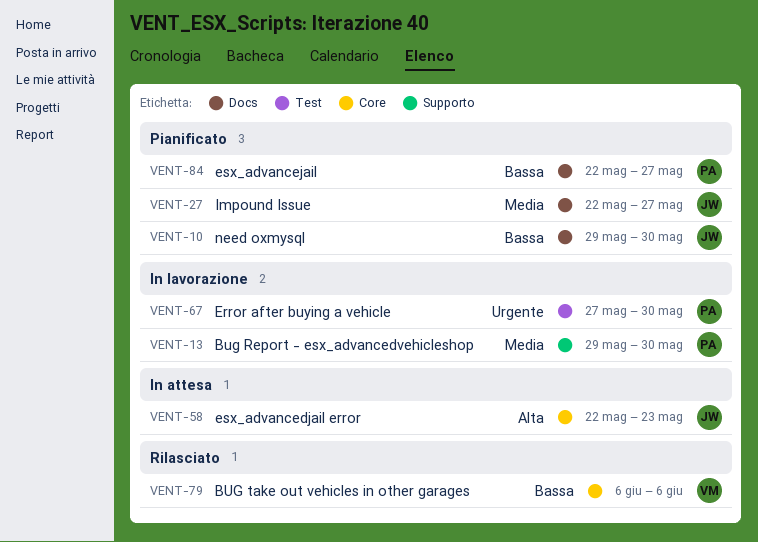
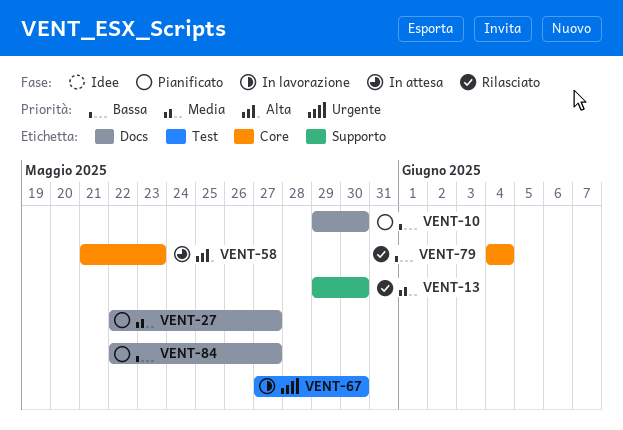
VENT-13, status: In lavorazione -> Rilasciato
VENT-58, start: May 22 -> May 21
VENT-79, start: Jun 6 -> Jun 4
VENT-79, due: Jun 6 -> Jun 4

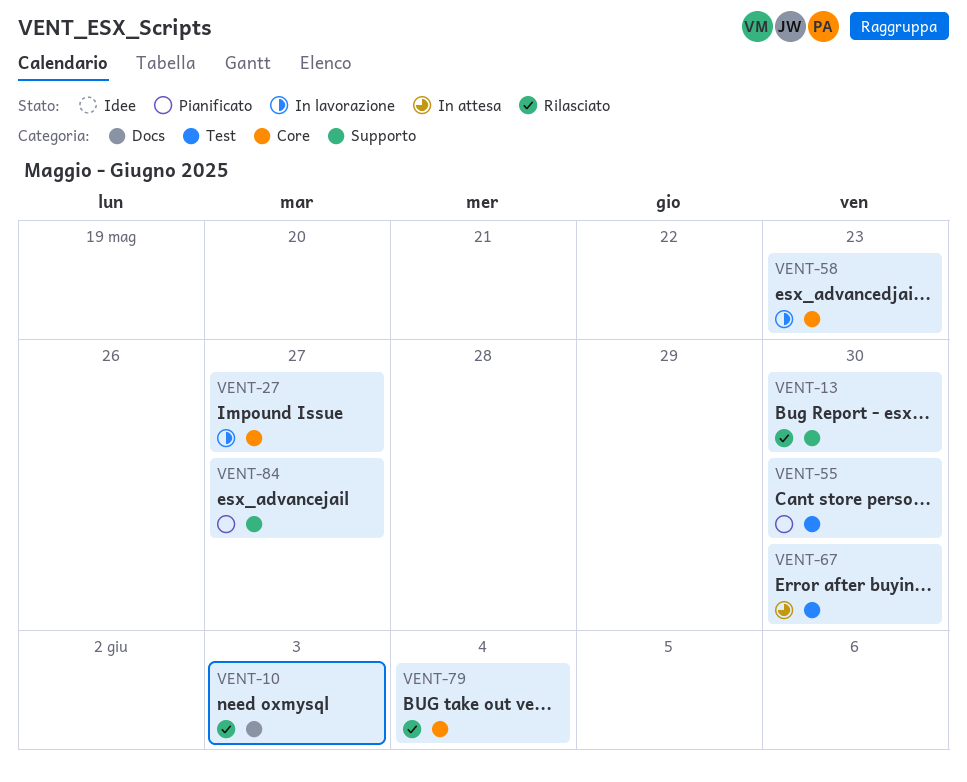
VENT-10, status: Pianificato -> Rilasciato
VENT-10, due: May 30 -> Jun 3
VENT-27, status: Pianificato -> In lavorazione
VENT-27, label: Docs -> Core
VENT-55: none -> present
VENT-58, status: In attesa -> In lavorazione
VENT-67, status: In lavorazione -> In attesa
VENT-84, label: Docs -> Supporto

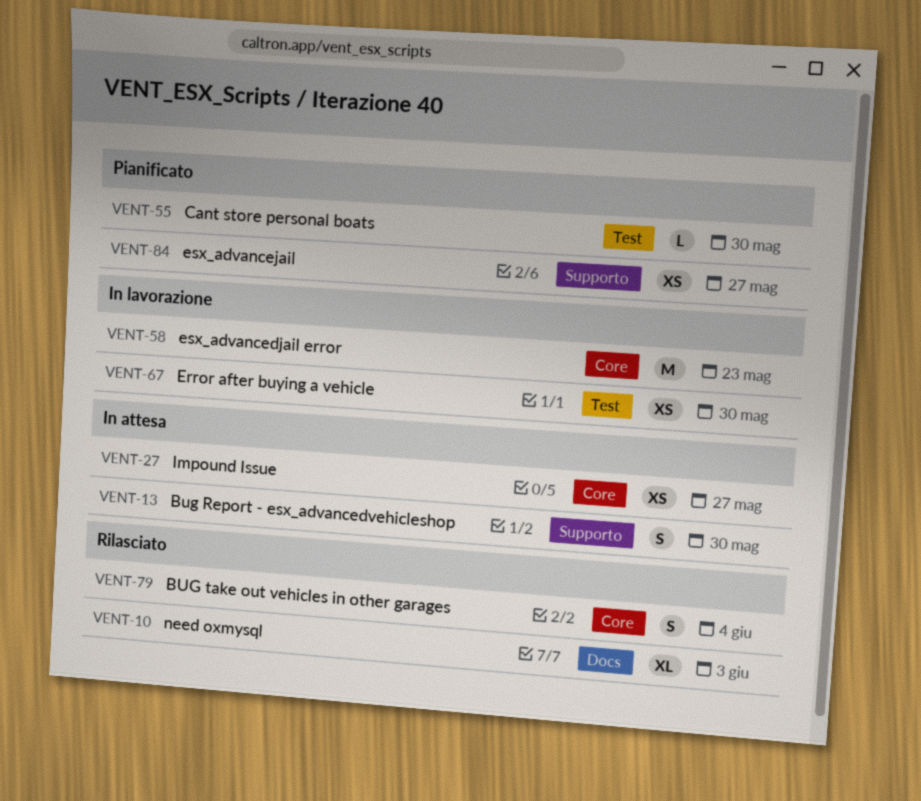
VENT-13, status: Rilasciato -> In attesa
VENT-27, status: In lavorazione -> In attesa
VENT-67, status: In attesa -> In lavorazione

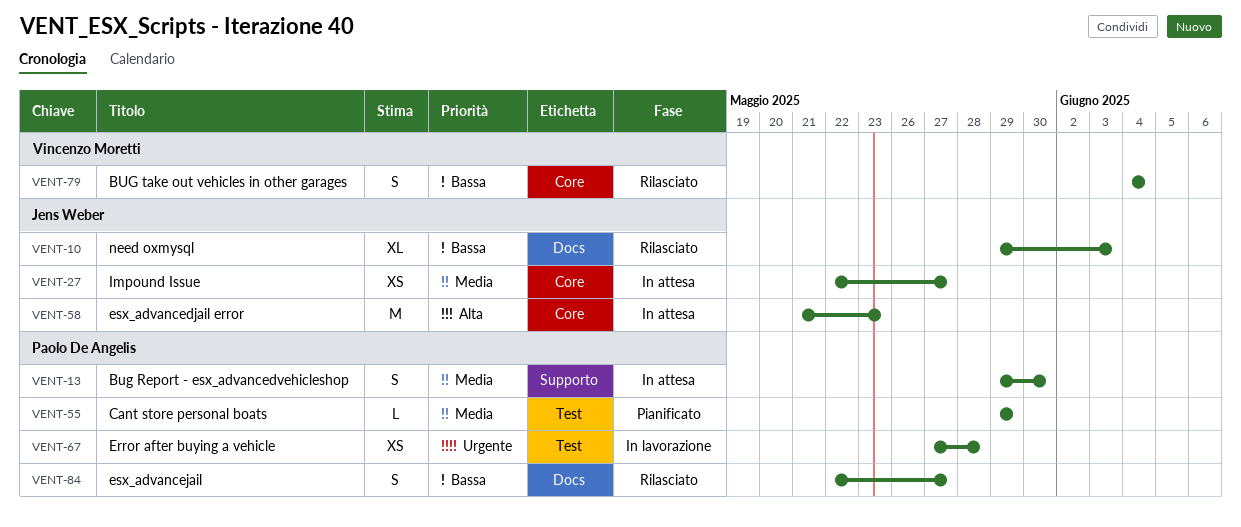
VENT-55, due: May 30 -> May 29
VENT-58, status: In lavorazione -> In attesa
VENT-67, due: May 30 -> May 28
VENT-84, status: Pianificato -> Rilasciato
VENT-84, label: Supporto -> Docs
VENT-84, estimate: XS -> S

